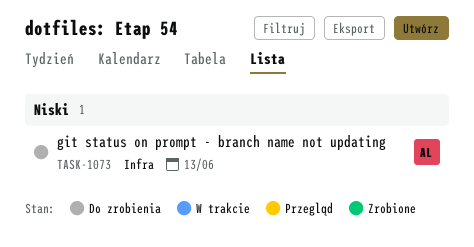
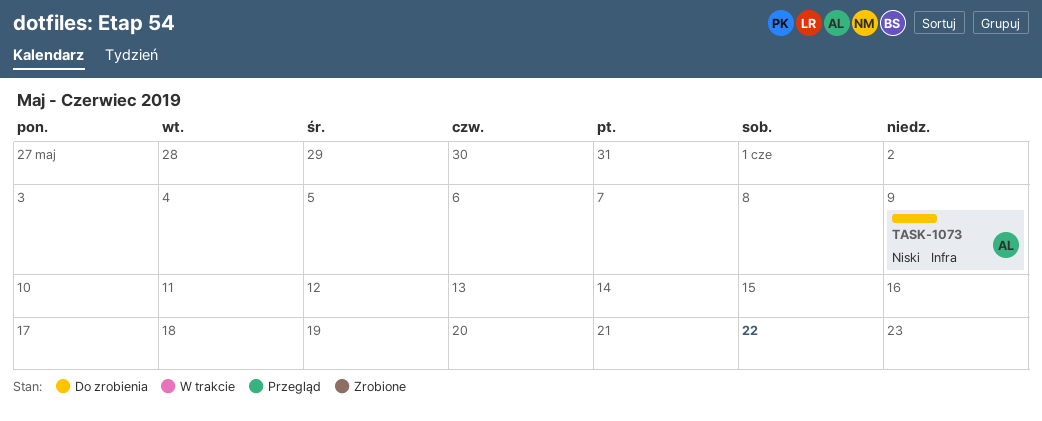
TASK-1073, due: Jun 13 -> Jun 9

